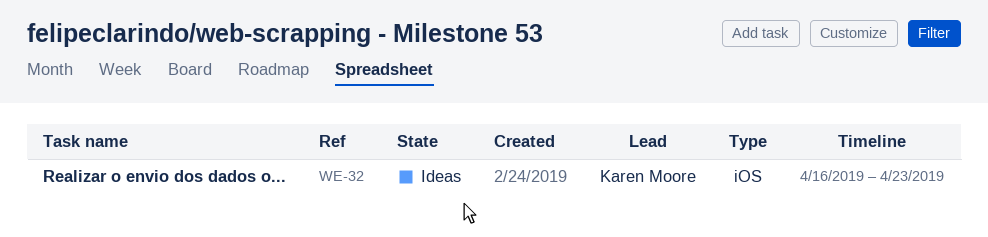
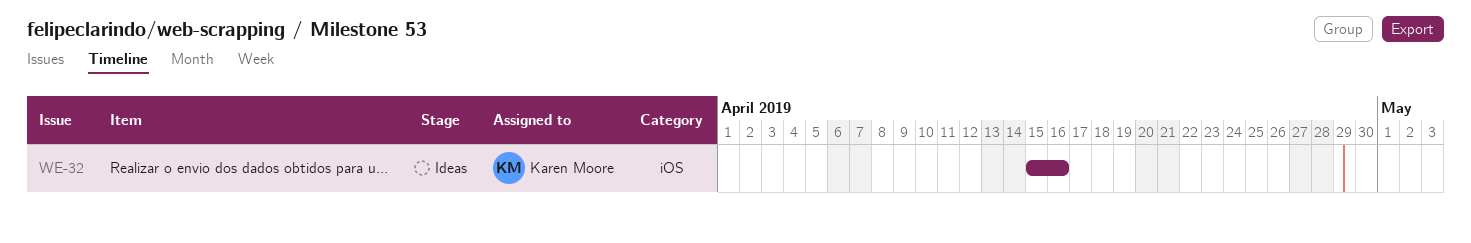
WE-32, start: Apr 16 -> Apr 15
WE-32, due: Apr 23 -> Apr 16

